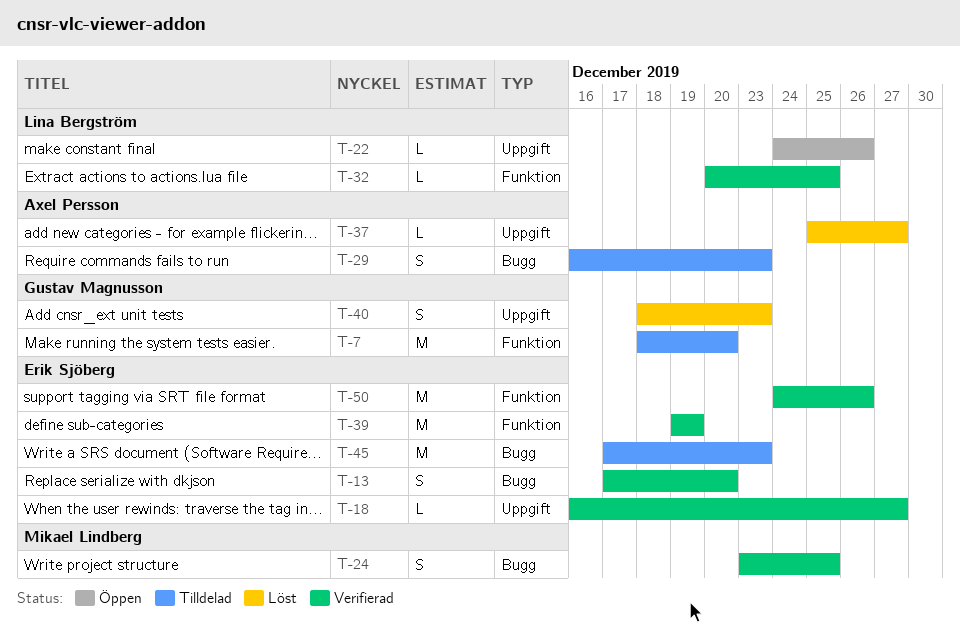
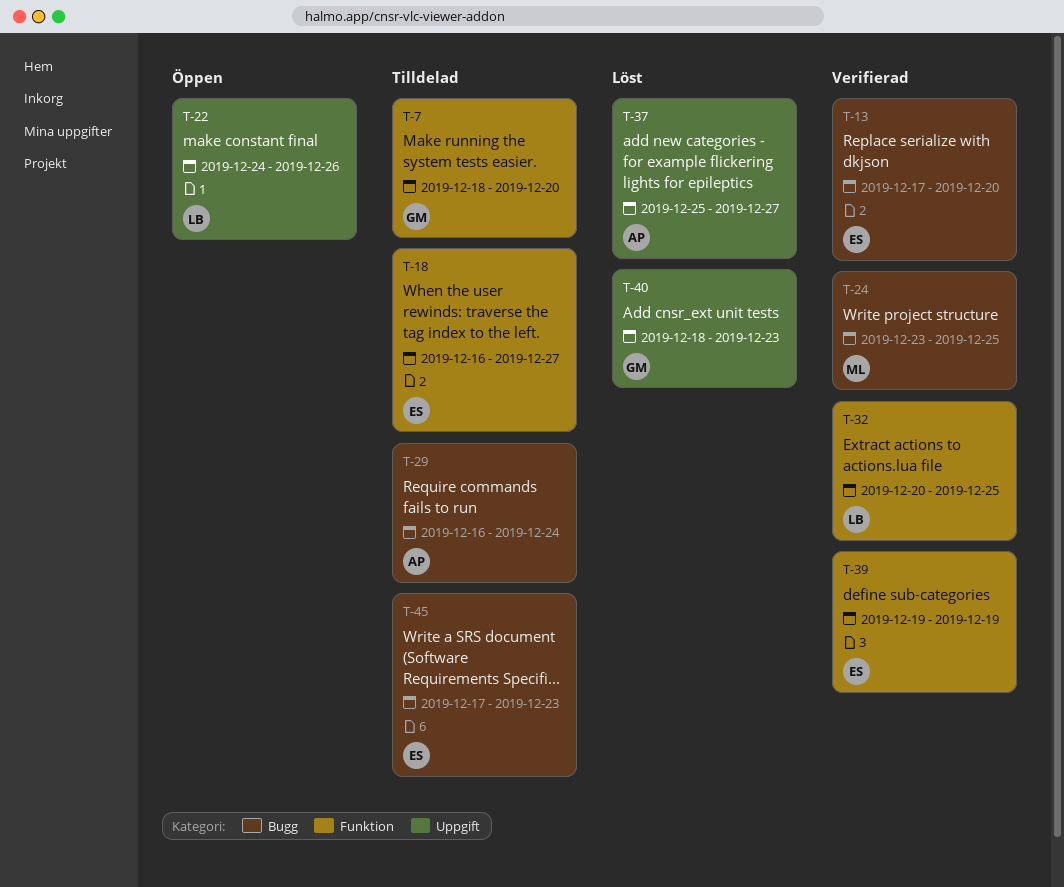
T-18, status: Verifierad -> Tilldelad
T-18, label: Uppgift -> Funktion
T-29, due: Dec 23 -> Dec 24
T-50: present -> none

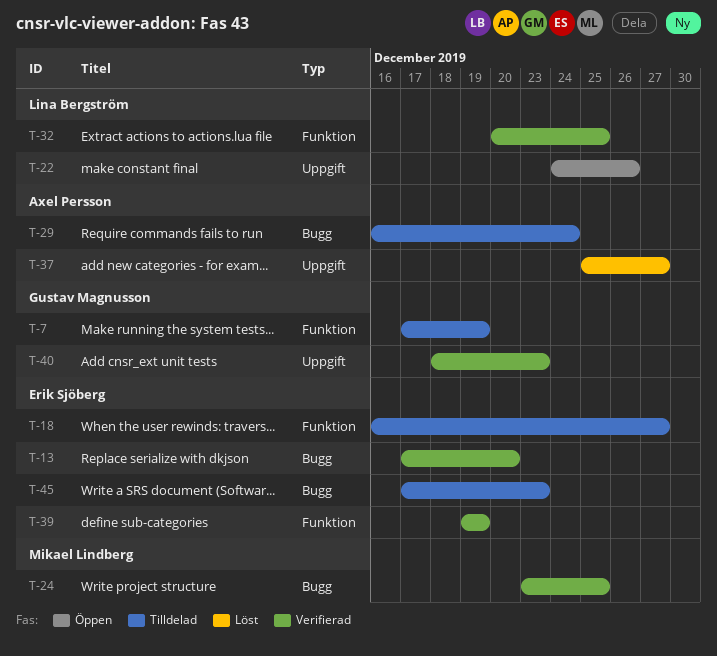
T-7, start: Dec 18 -> Dec 17
T-7, due: Dec 20 -> Dec 19
T-40, status: Löst -> Verifierad

